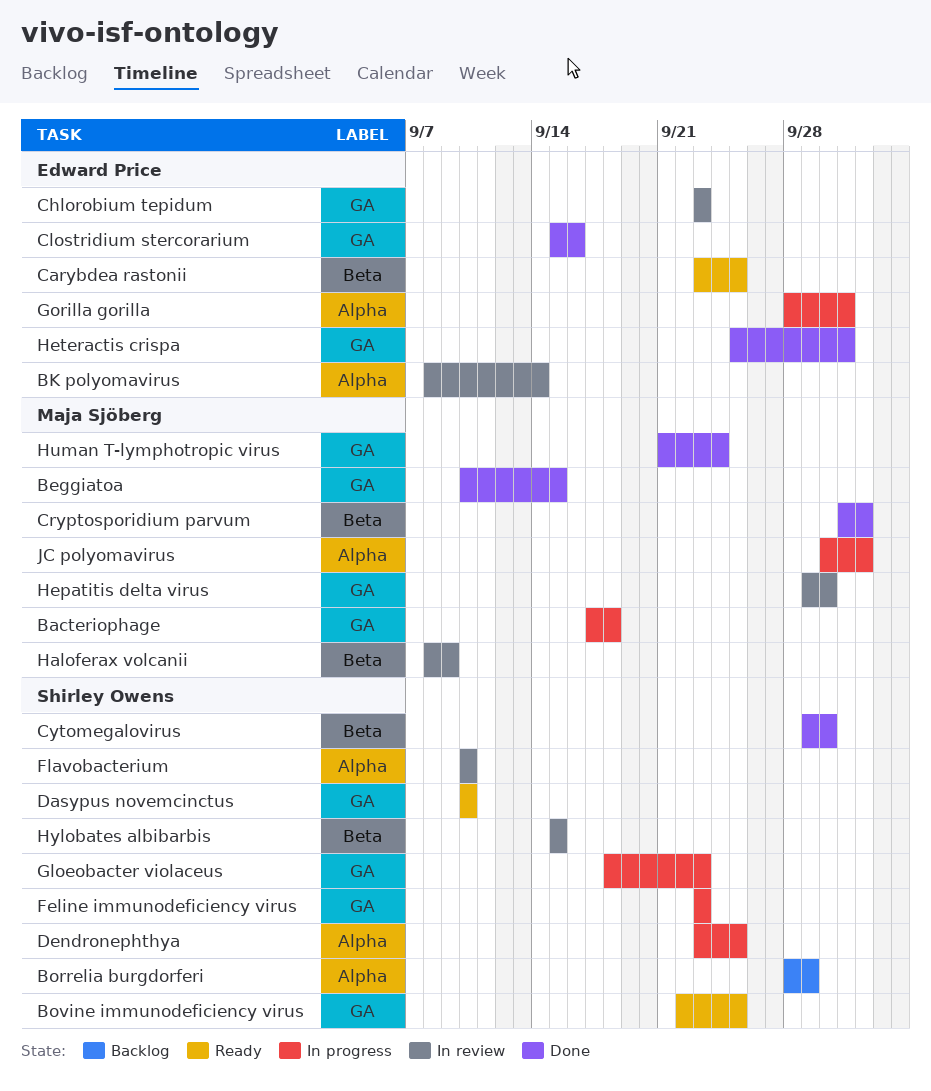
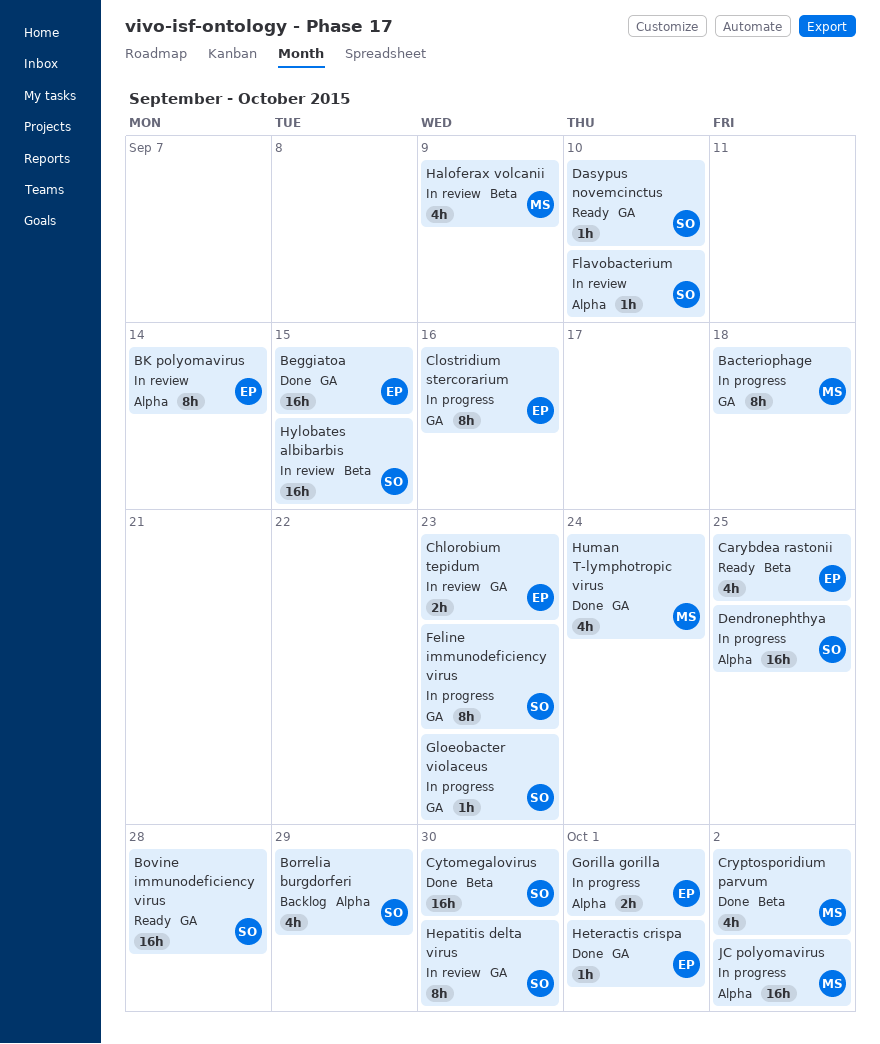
Beggiatoa, owner: Maja Sjöberg -> Edward Price
Bovine immunodeficiency virus, due: Sep 25 -> Sep 28
Clostridium stercorarium, status: Done -> In progress
Hepatitis delta virus, owner: Maja Sjöberg -> Shirley Owens

